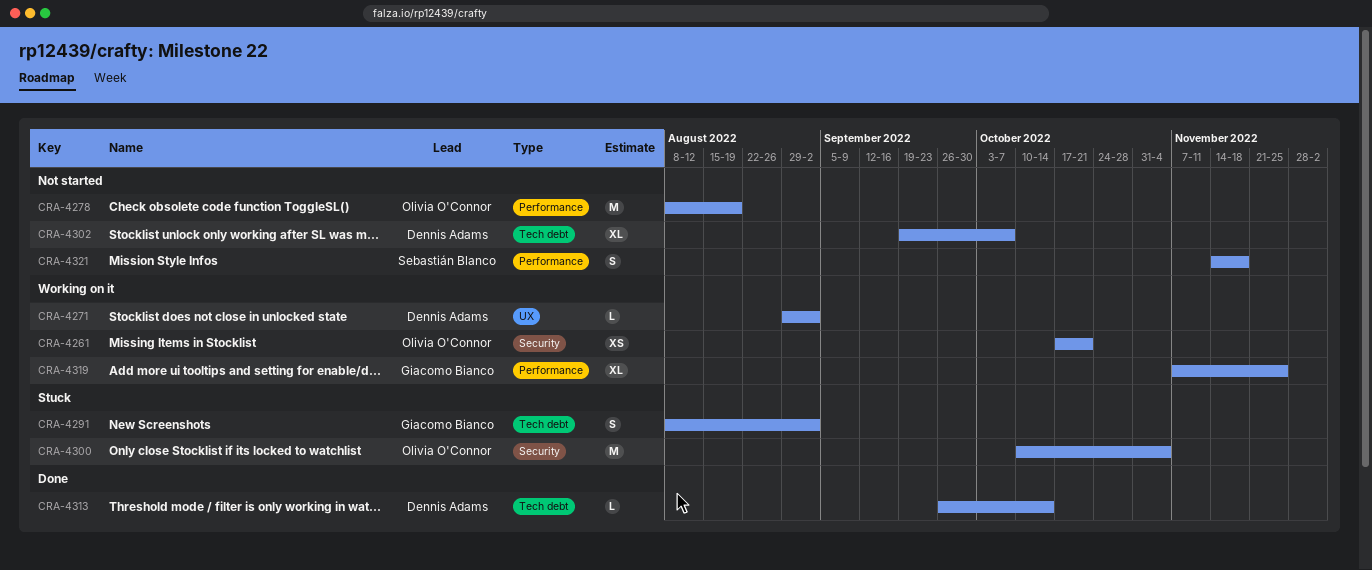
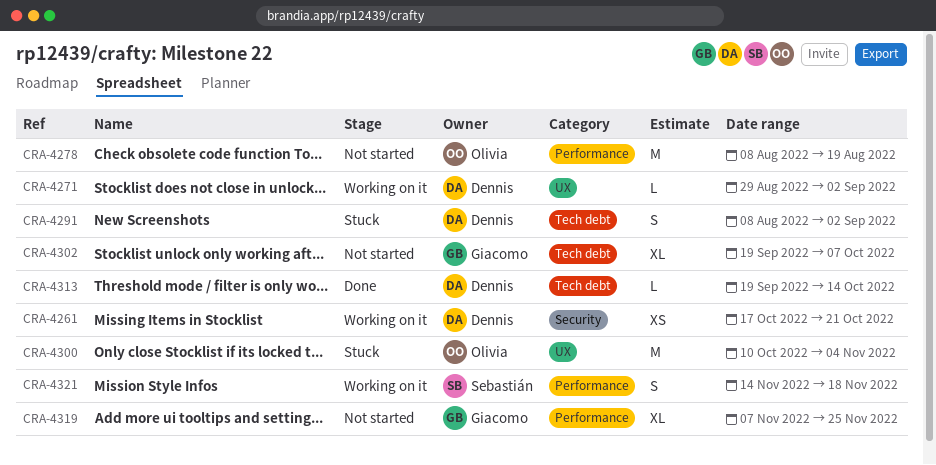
CRA-4261, owner: Olivia O'Connor -> Dennis Adams
CRA-4291, owner: Giacomo Bianco -> Dennis Adams
CRA-4300, label: Security -> UX
CRA-4302, owner: Dennis Adams -> Giacomo Bianco
CRA-4313, start: Sep 26 -> Sep 19
CRA-4319, status: Working on it -> Not started
CRA-4321, status: Not started -> Working on it

